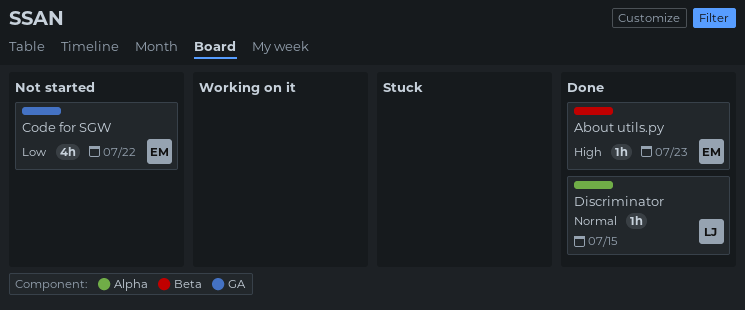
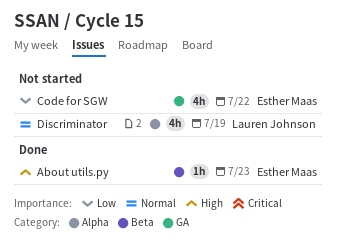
Discriminator, status: Done -> Not started
Discriminator, estimate: 1h -> 4h
Discriminator, due: Jul 15 -> Jul 19

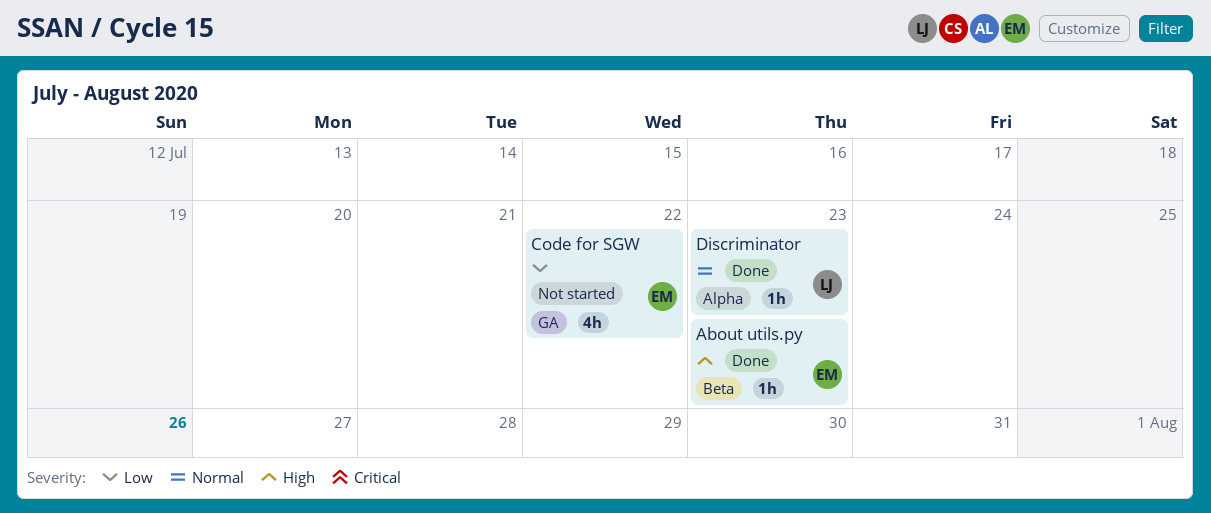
Discriminator, status: Not started -> Done
Discriminator, estimate: 4h -> 1h
Discriminator, due: Jul 19 -> Jul 23

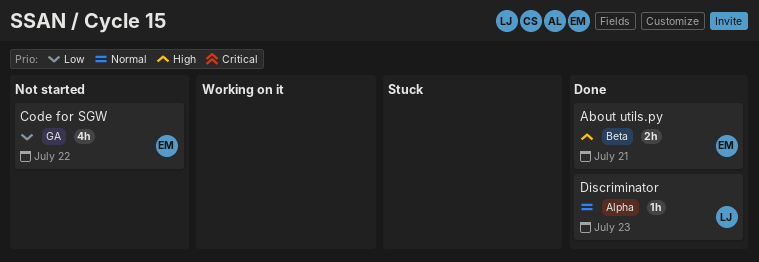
About utils.py, estimate: 1h -> 2h
About utils.py, due: Jul 23 -> Jul 21

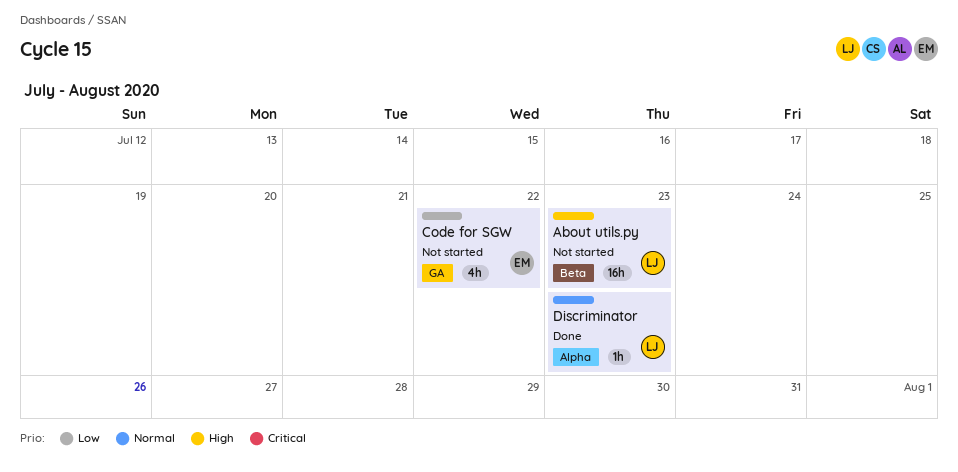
About utils.py, status: Done -> Not started
About utils.py, owner: EM -> LJ
About utils.py, estimate: 2h -> 16h
About utils.py, due: Jul 21 -> Jul 23

